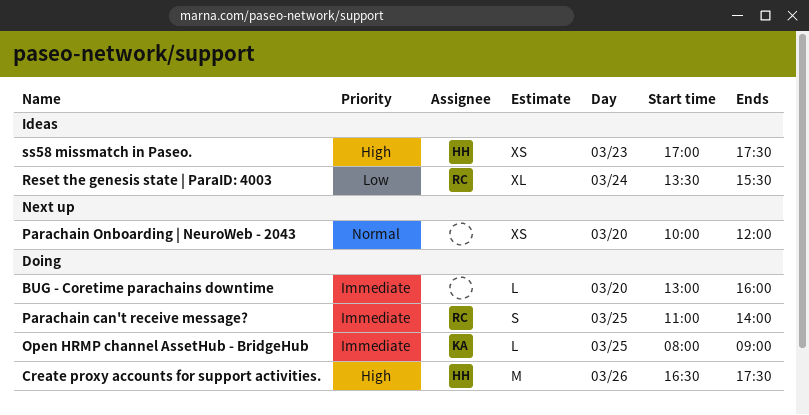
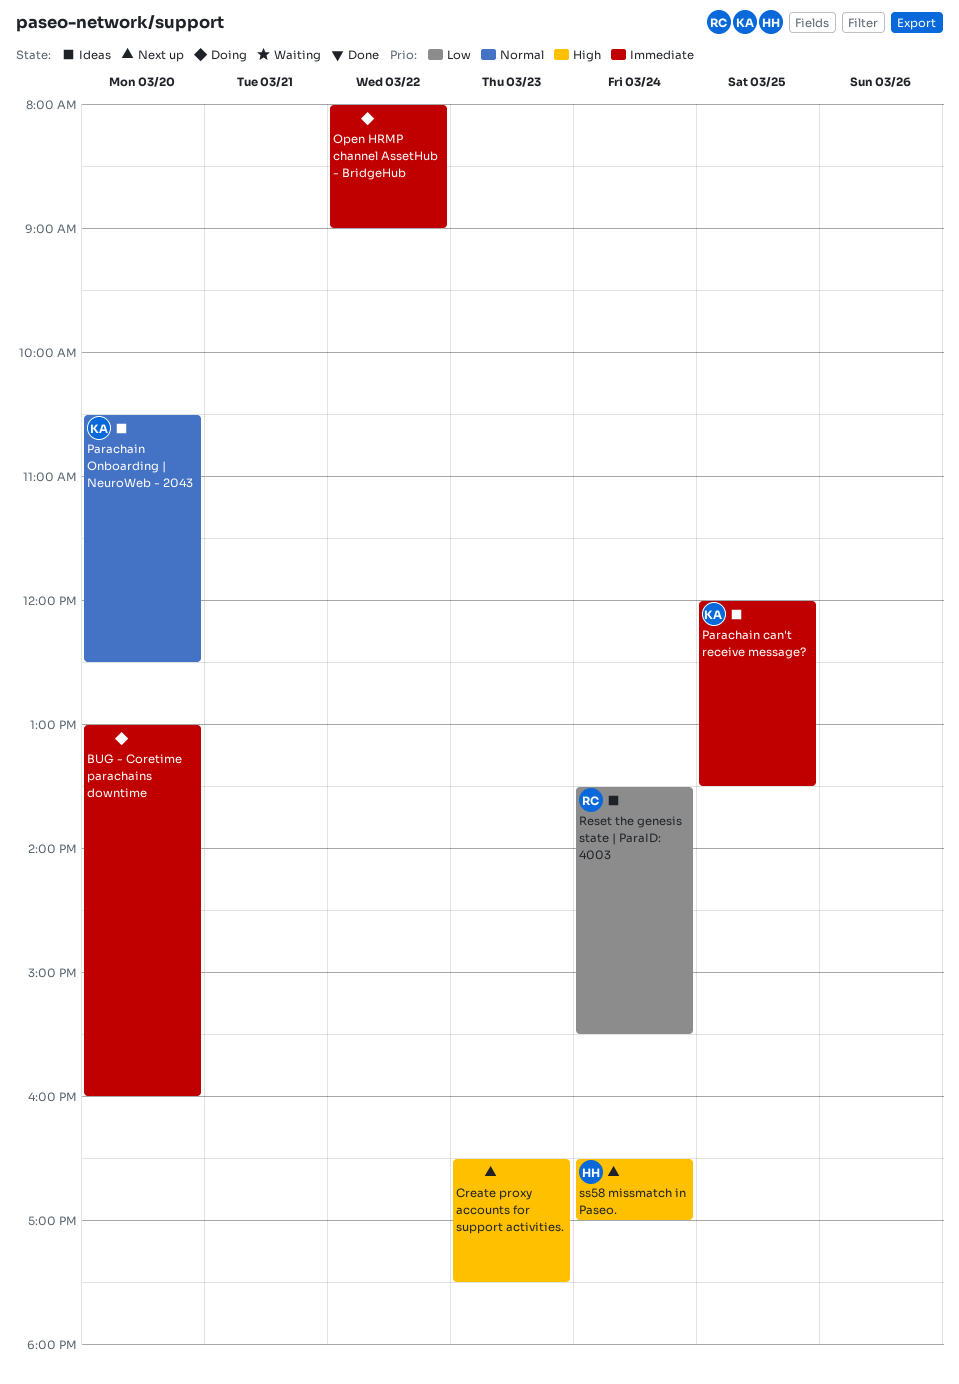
Create proxy accounts for support activities., status: Doing -> Next up
Create proxy accounts for support activities., owner: HH -> none
Create proxy accounts for support activities., day: Mar 26 -> Mar 23
Open HRMP channel AssetHub - BridgeHub, owner: KA -> none
Open HRMP channel AssetHub - BridgeHub, day: Mar 25 -> Mar 22
Parachain can't receive message?, status: Doing -> Ideas
Parachain can't receive message?, owner: RC -> KA
Parachain can't receive message?, begins: 11:00 -> 12:00
Parachain can't receive message?, ends: 14:00 -> 13:30
Parachain Onboarding | NeuroWeb - 2043, status: Next up -> Ideas
Parachain Onboarding | NeuroWeb - 2043, owner: none -> KA
Parachain Onboarding | NeuroWeb - 2043, begins: 10:00 -> 10:30
Parachain Onboarding | NeuroWeb - 2043, ends: 12:00 -> 12:30
ss58 missmatch in Paseo., status: Ideas -> Next up
ss58 missmatch in Paseo., day: Mar 23 -> Mar 24
ss58 missmatch in Paseo., begins: 17:00 -> 16:30
ss58 missmatch in Paseo., ends: 17:30 -> 17:00

